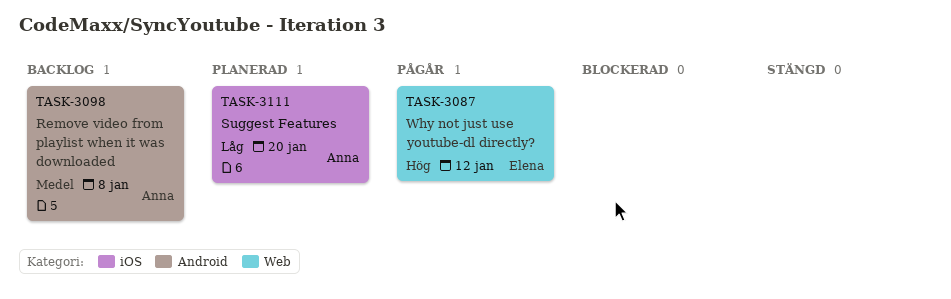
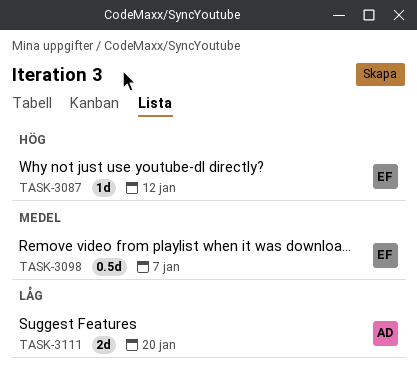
TASK-3098, owner: Anna -> Elena
TASK-3098, due: Jan 8 -> Jan 7

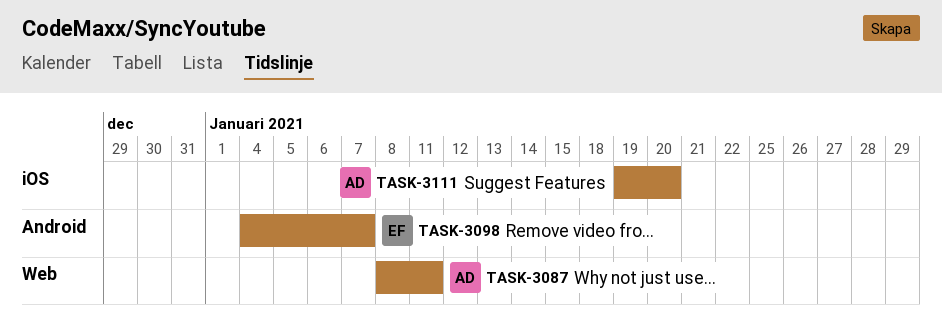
TASK-3087, owner: EF -> AD
TASK-3087, due: Jan 12 -> Jan 11

